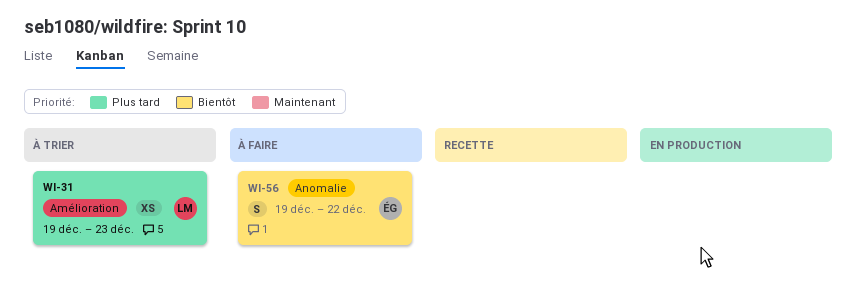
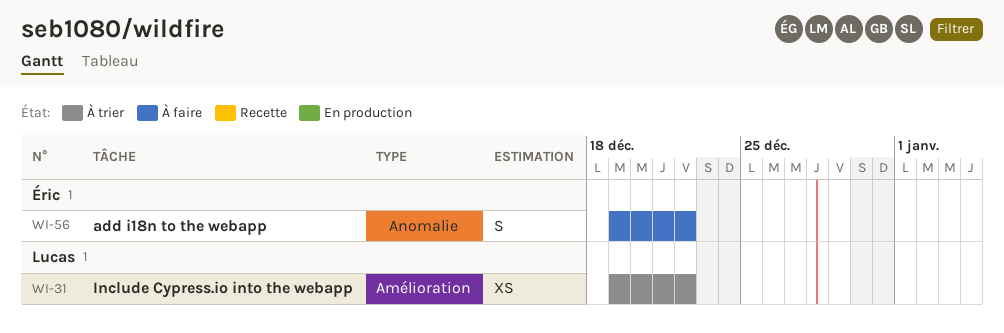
WI-31, due: Dec 23 -> Dec 22

